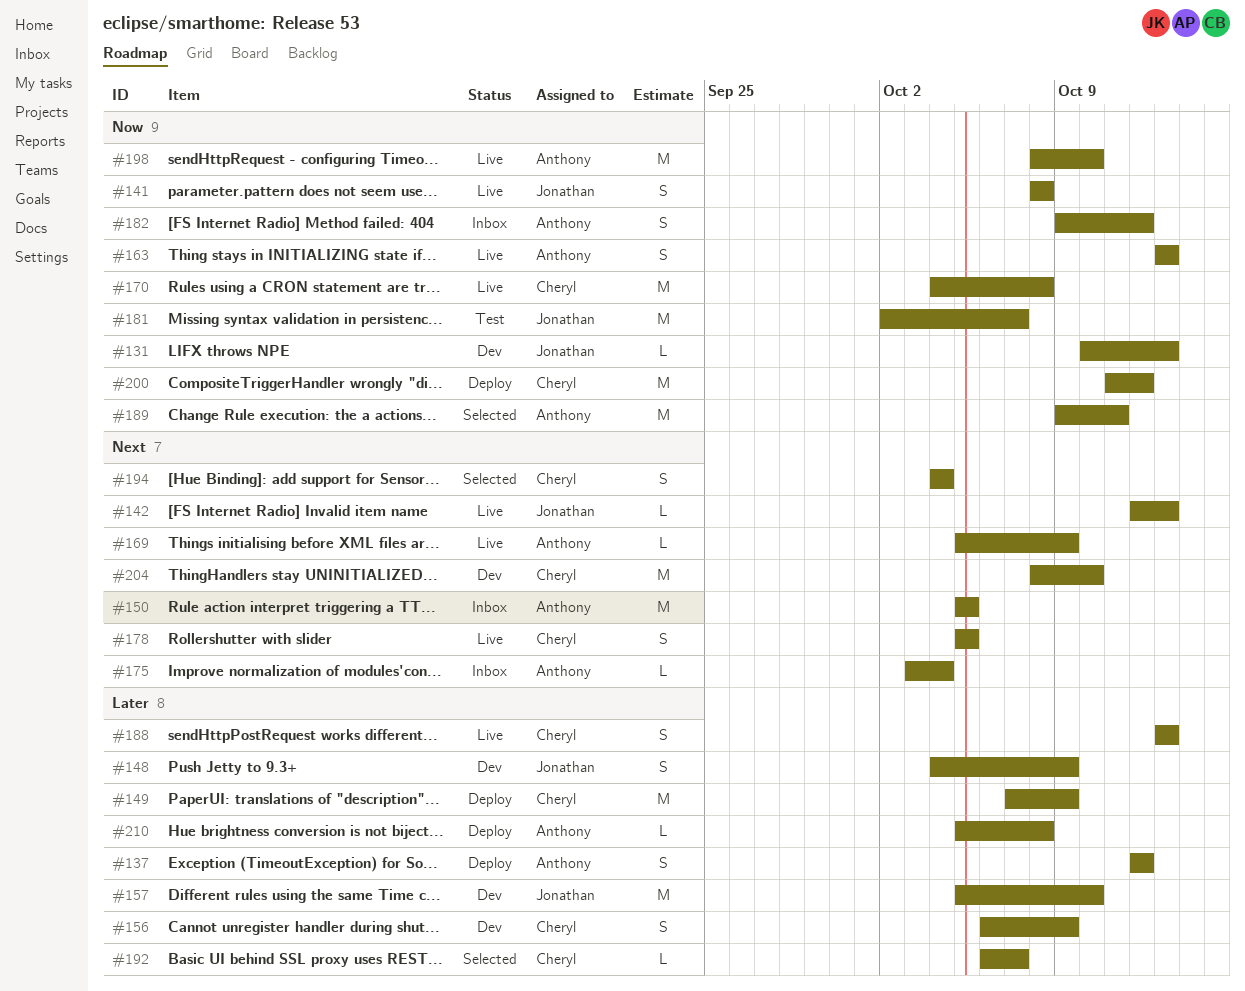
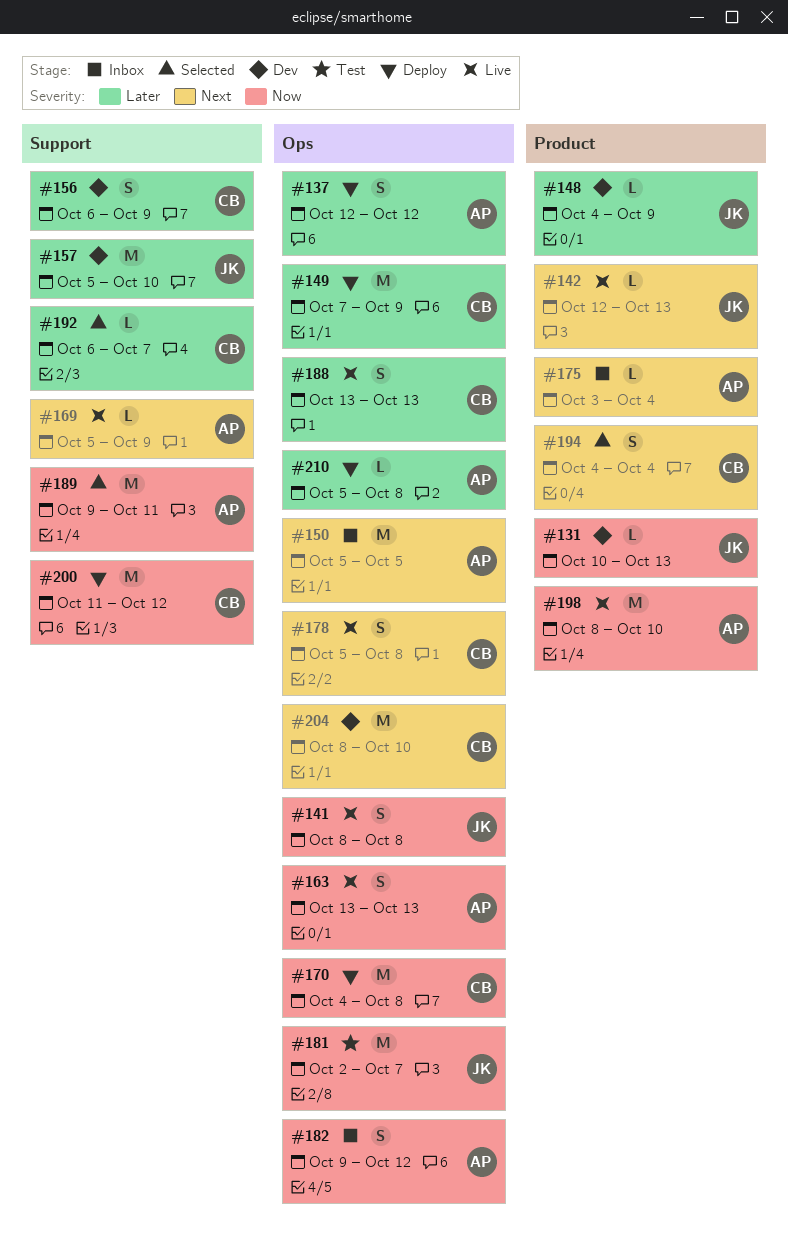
#148, estimate: S -> L
#170, status: Live -> Deploy
#178, due: Oct 5 -> Oct 8

